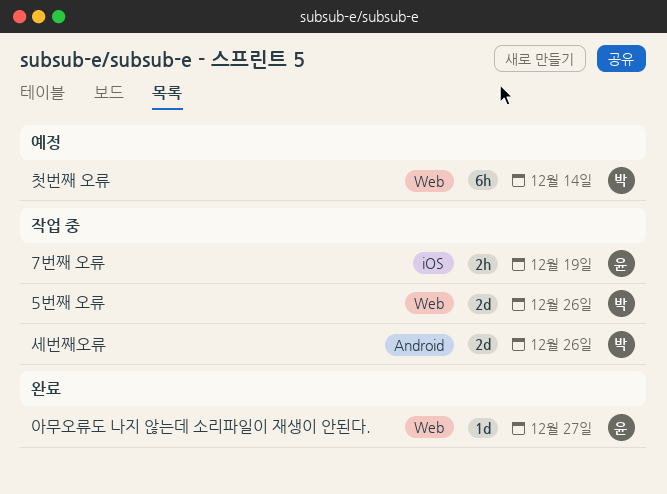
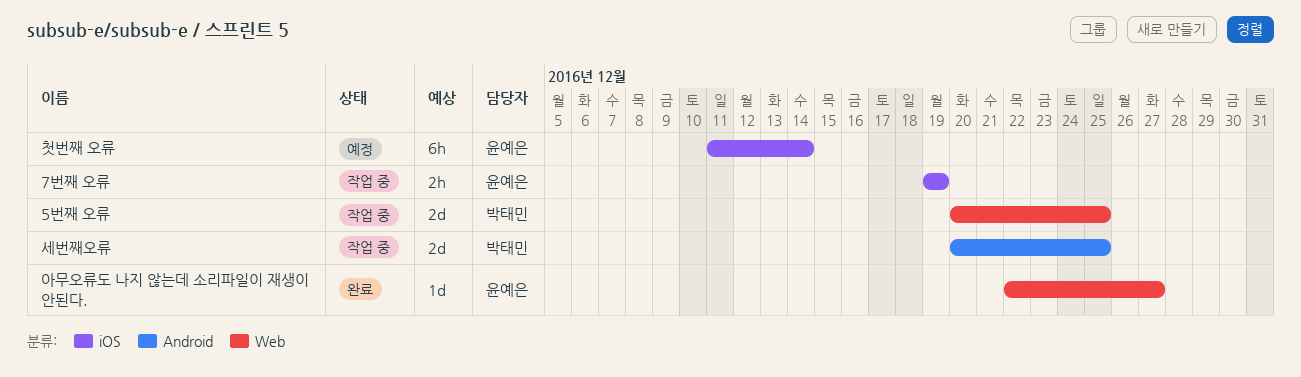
5번째 오류, due: Dec 26 -> Dec 25
세번째오류, due: Dec 26 -> Dec 25
첫번째 오류, owner: 박태민 -> 윤예은
첫번째 오류, label: Web -> iOS

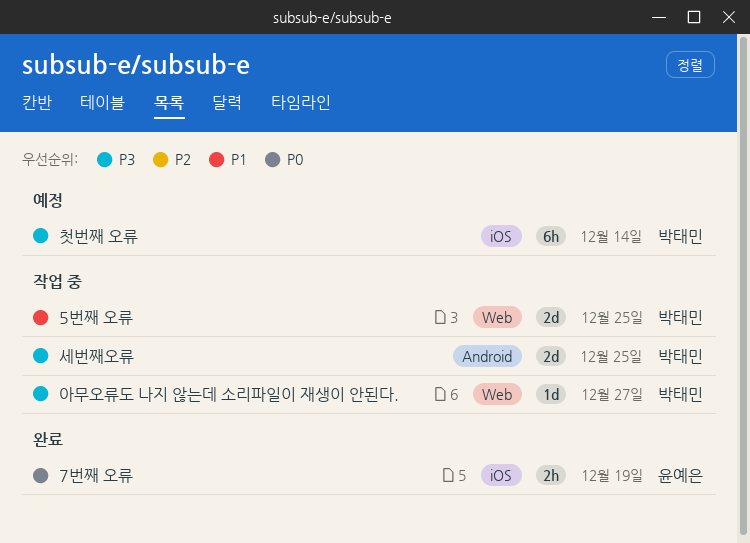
7번째 오류, status: 작업 중 -> 완료
아무오류도 나지 않는데 소리파일이 재생이 안된다., status: 완료 -> 작업 중
아무오류도 나지 않는데 소리파일이 재생이 안된다., owner: 윤예은 -> 박태민
첫번째 오류, owner: 윤예은 -> 박태민

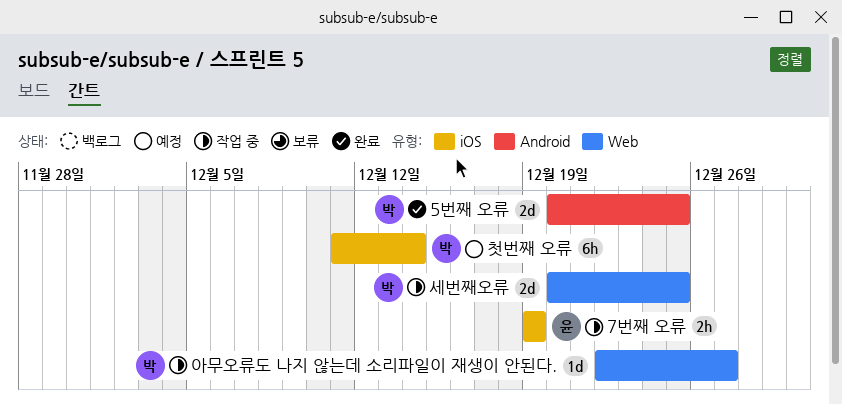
5번째 오류, status: 작업 중 -> 완료
5번째 오류, label: Web -> Android
7번째 오류, status: 완료 -> 작업 중
세번째오류, label: Android -> Web

